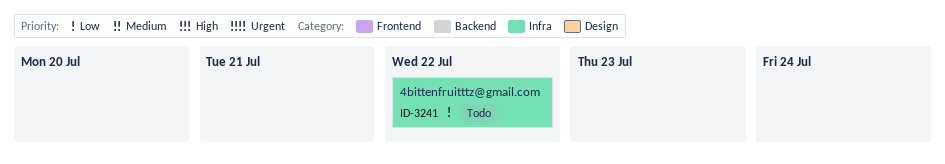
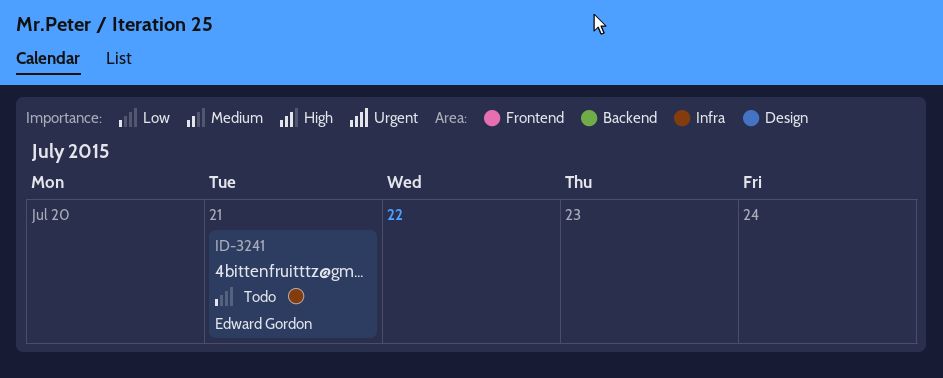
ID-3241, due: Jul 22 -> Jul 21

